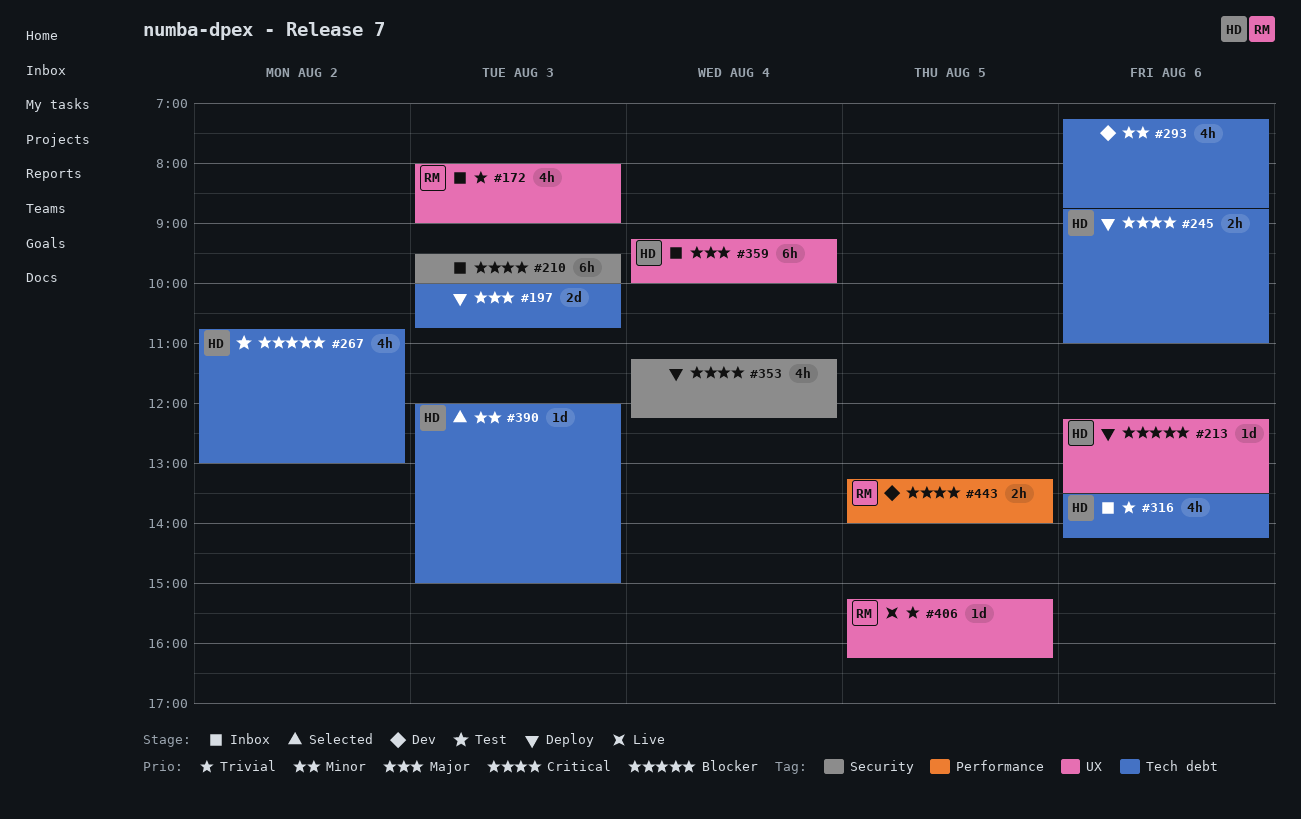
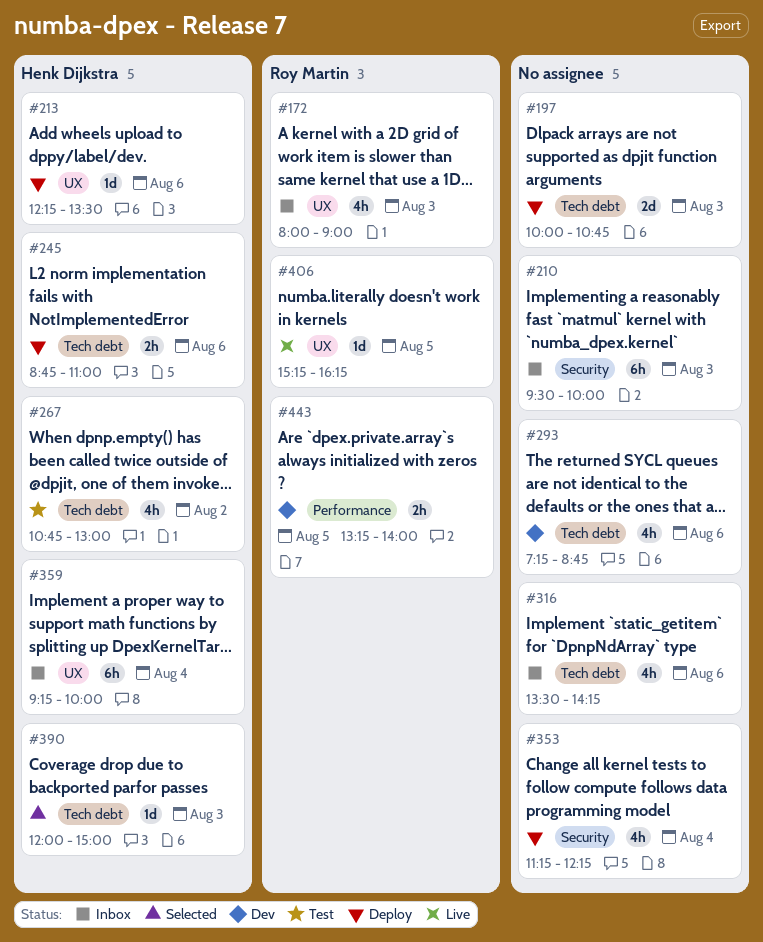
#316, owner: Henk Dijkstra -> none

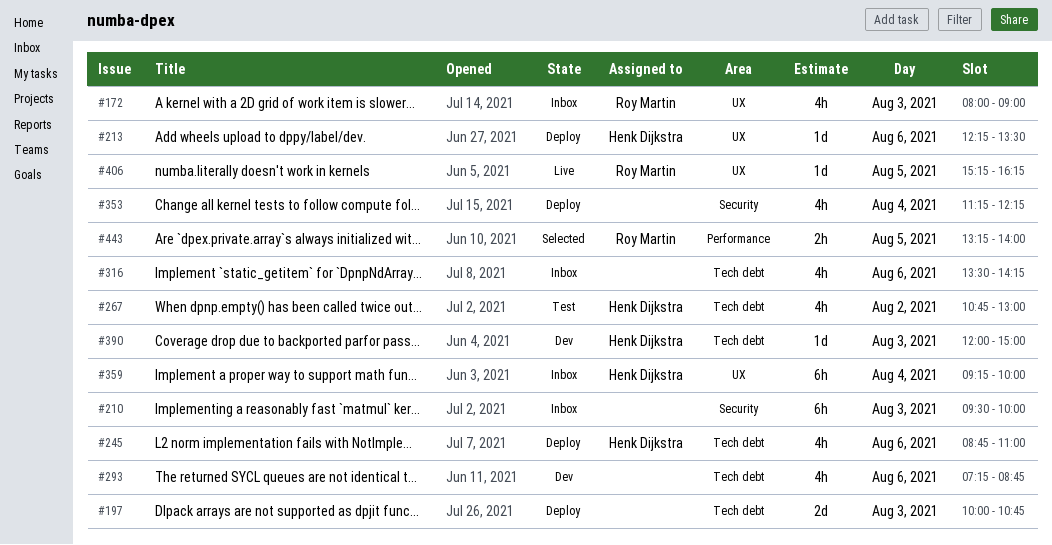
#245, estimate: 2h -> 4h
#390, status: Selected -> Dev
#443, status: Dev -> Selected

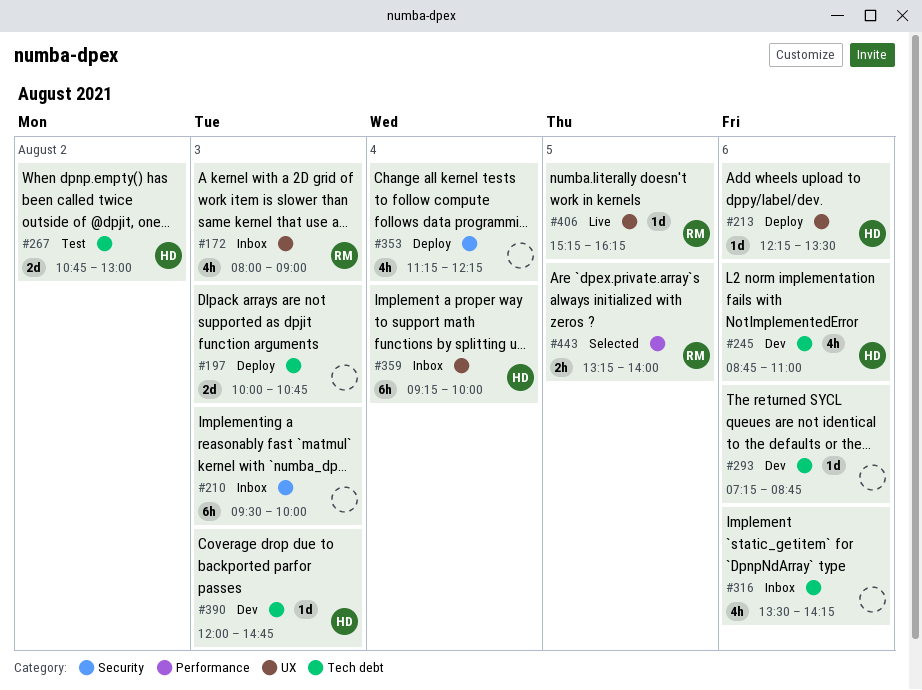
#245, status: Deploy -> Dev
#267, estimate: 4h -> 2d
#293, estimate: 4h -> 1d
#390, ends: 15:00 -> 14:45

